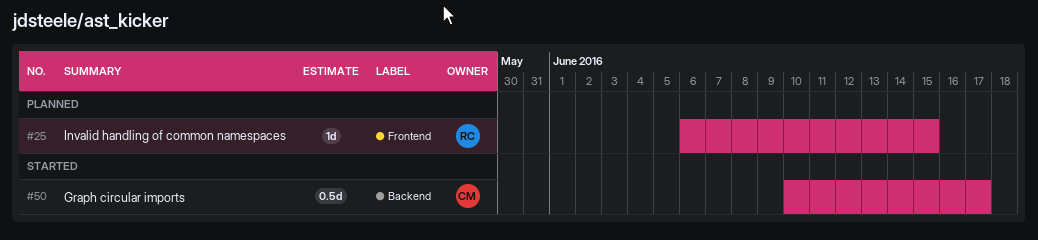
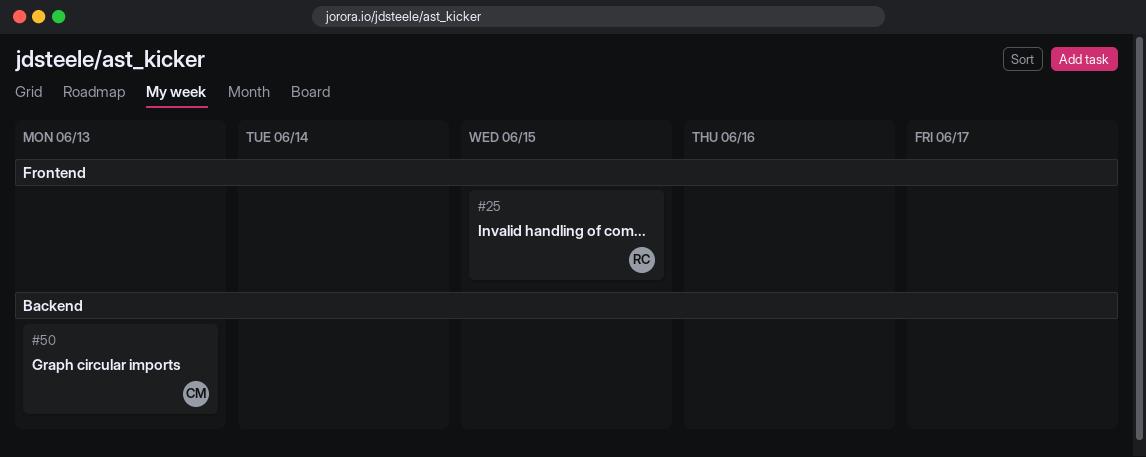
#50, due: Jun 17 -> Jun 13

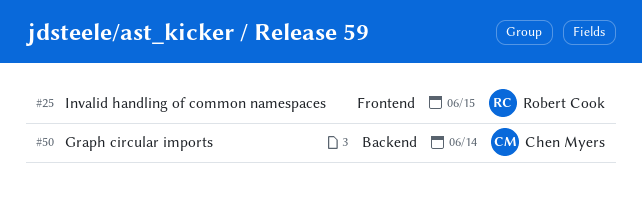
#50, due: Jun 13 -> Jun 14

